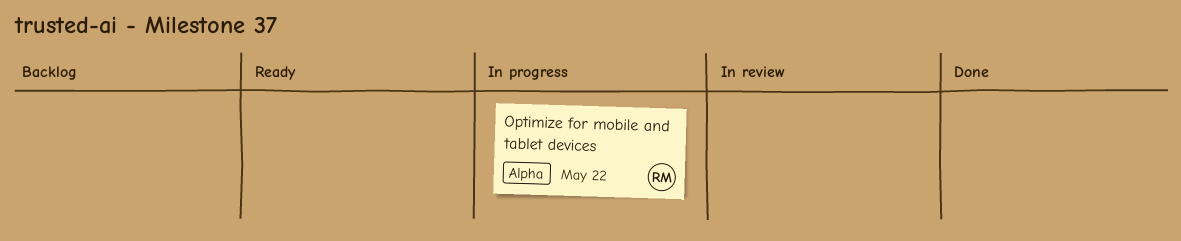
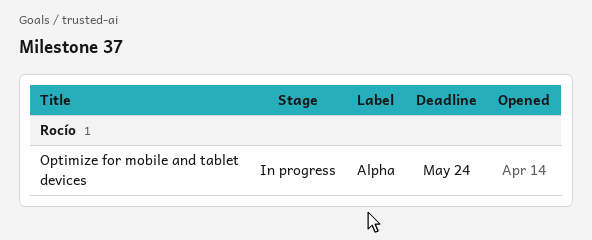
Optimize for mobile and tablet devices, due: May 22 -> May 24

